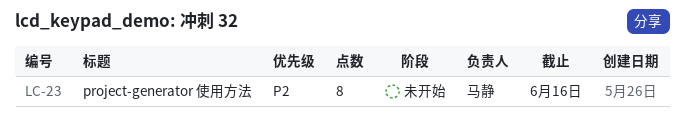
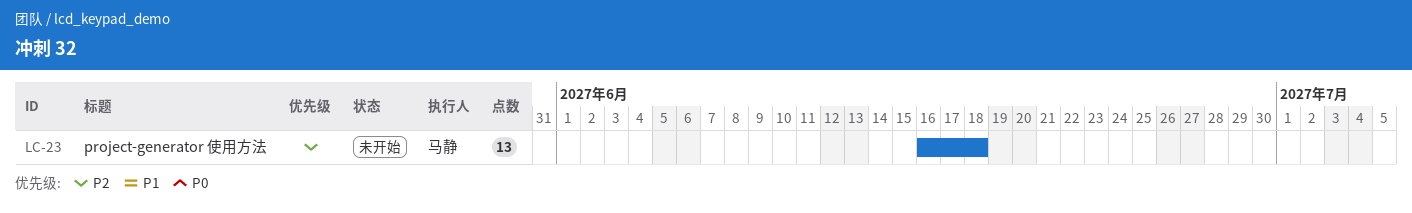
LC-23, estimate: 8 -> 13
LC-23, due: Jun 16 -> Jun 18

